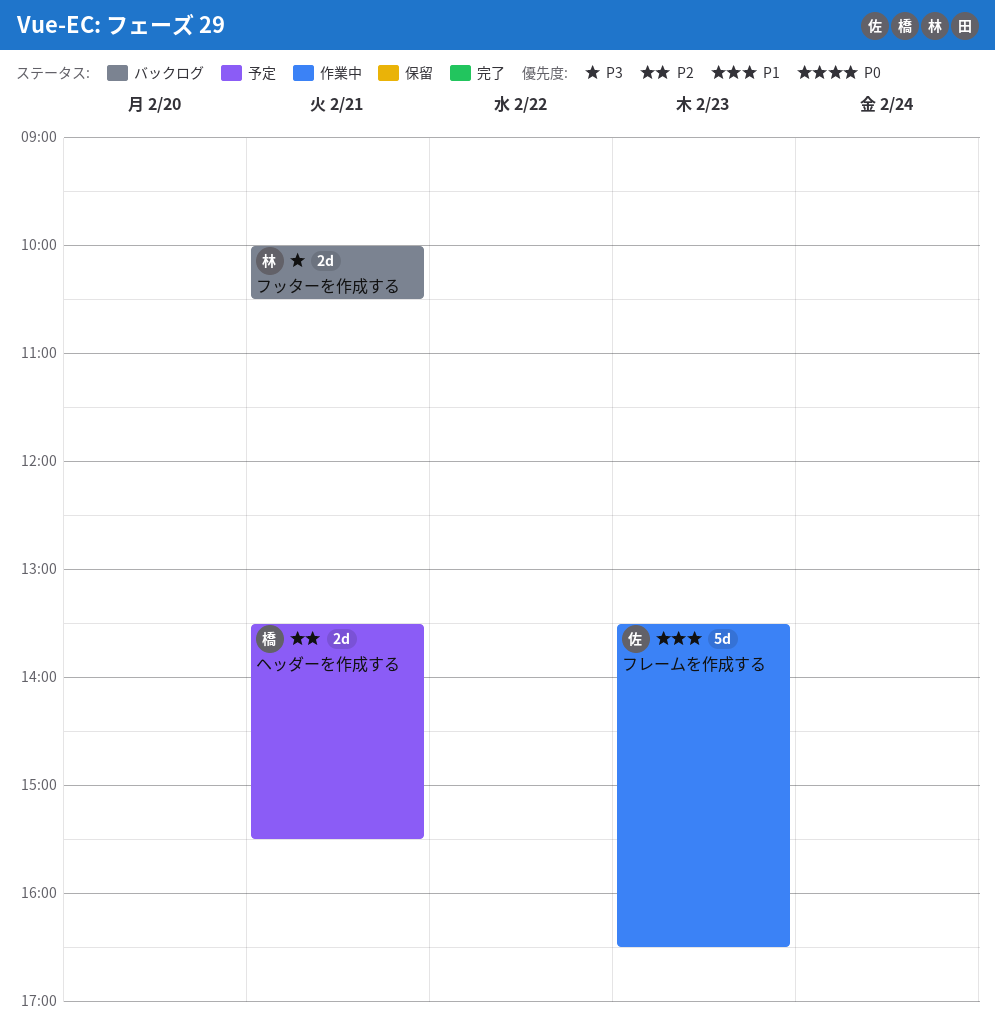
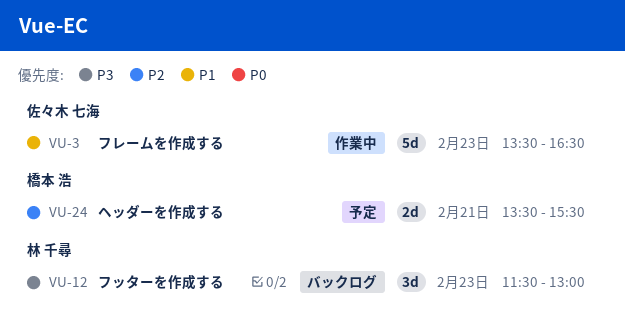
フッターを作成する, estimate: 2d -> 3d
フッターを作成する, day: Feb 21 -> Feb 23
フッターを作成する, begins: 10:00 -> 11:30
フッターを作成する, ends: 10:30 -> 13:00

